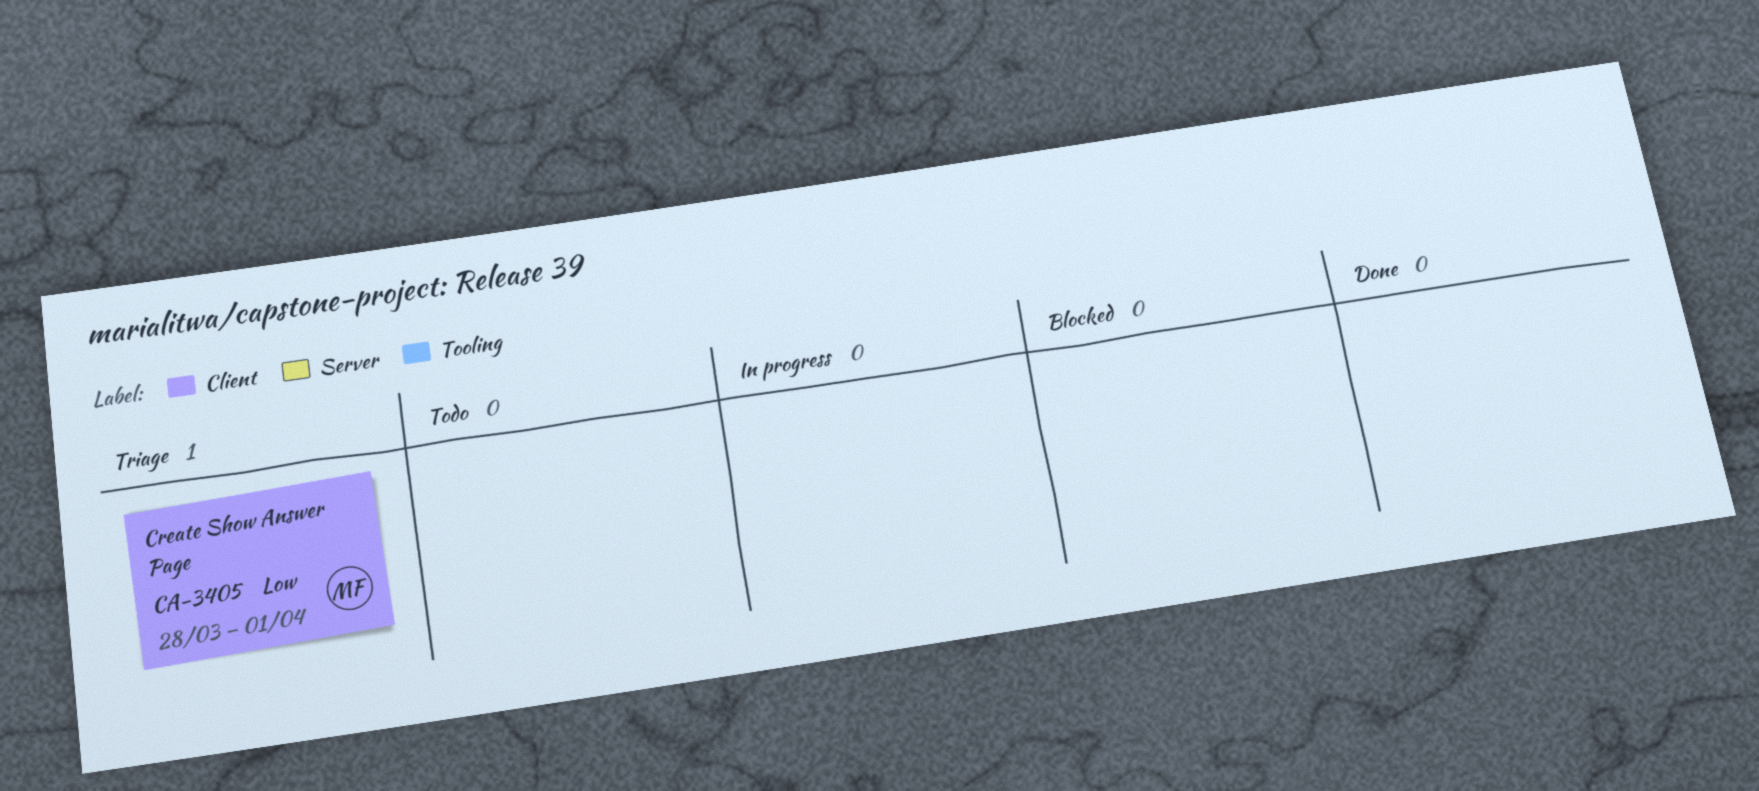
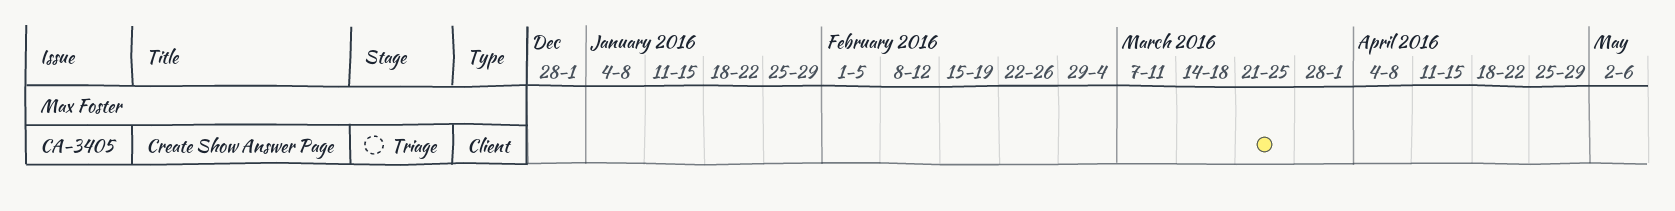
CA-3405, start: Mar 28 -> Mar 21
CA-3405, due: Apr 1 -> Mar 25

